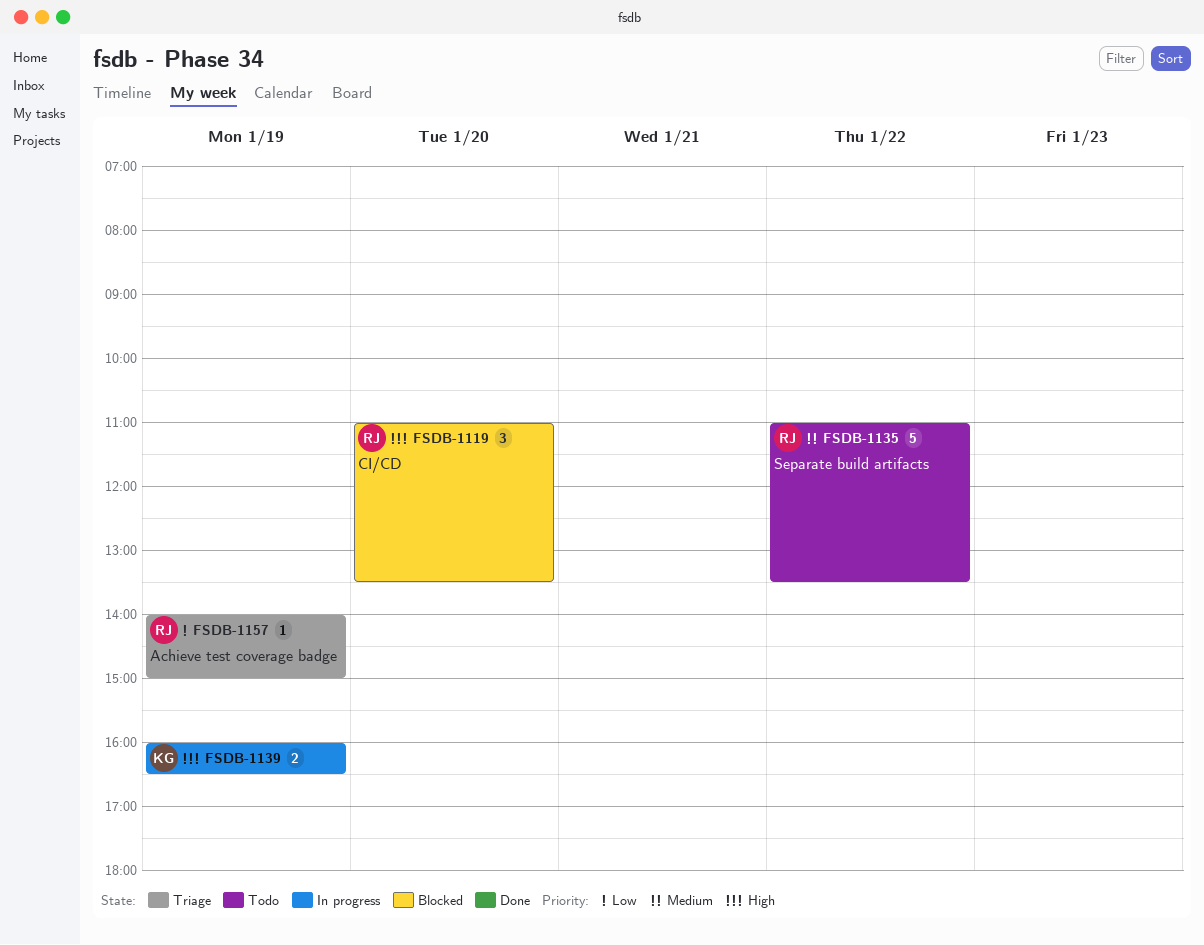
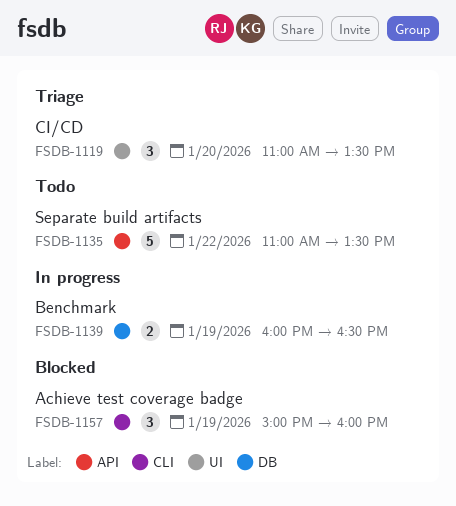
FSDB-1119, status: Blocked -> Triage
FSDB-1157, status: Triage -> Blocked
FSDB-1157, estimate: 1 -> 3
FSDB-1157, begins: 14:00 -> 15:00
FSDB-1157, ends: 15:00 -> 16:00

